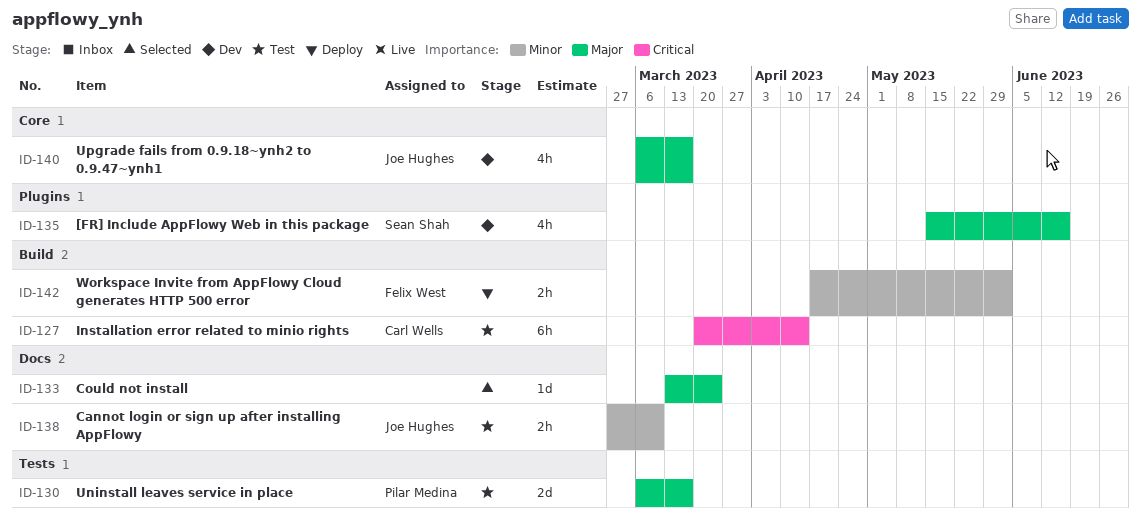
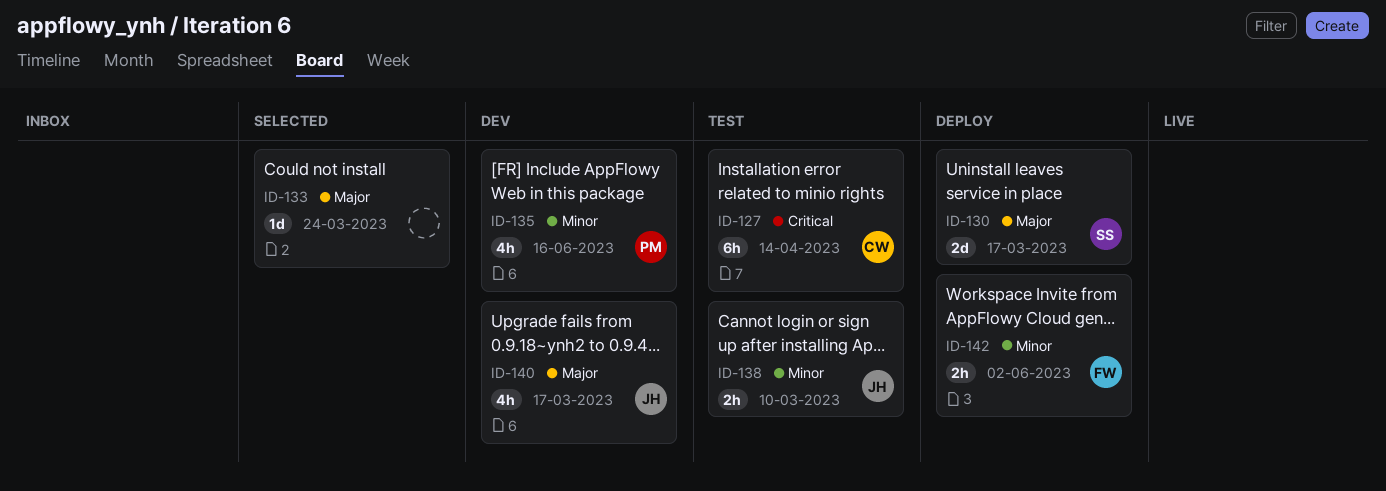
ID-130, status: Test -> Deploy
ID-130, owner: Pilar Medina -> Sean Shah
ID-135, owner: Sean Shah -> Pilar Medina
ID-135, priority: Major -> Minor

